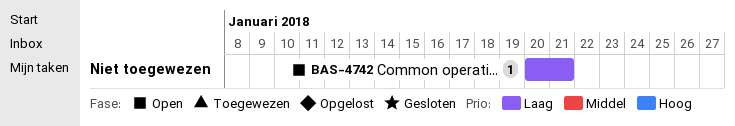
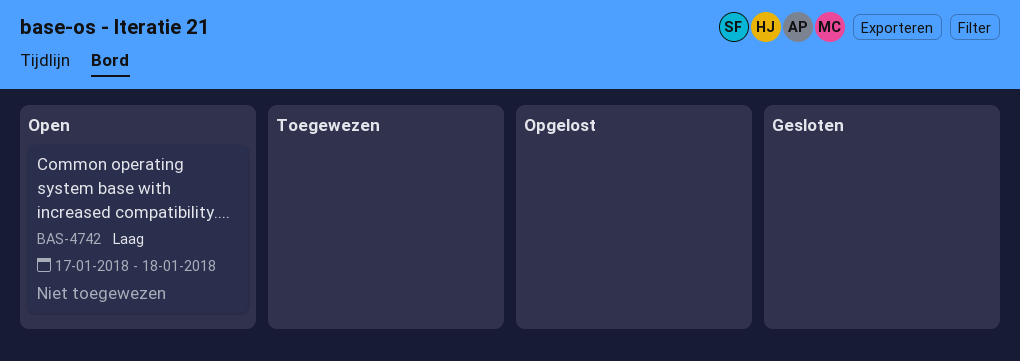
BAS-4742, start: Jan 20 -> Jan 17
BAS-4742, due: Jan 21 -> Jan 18

